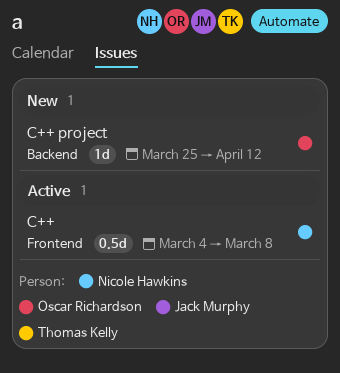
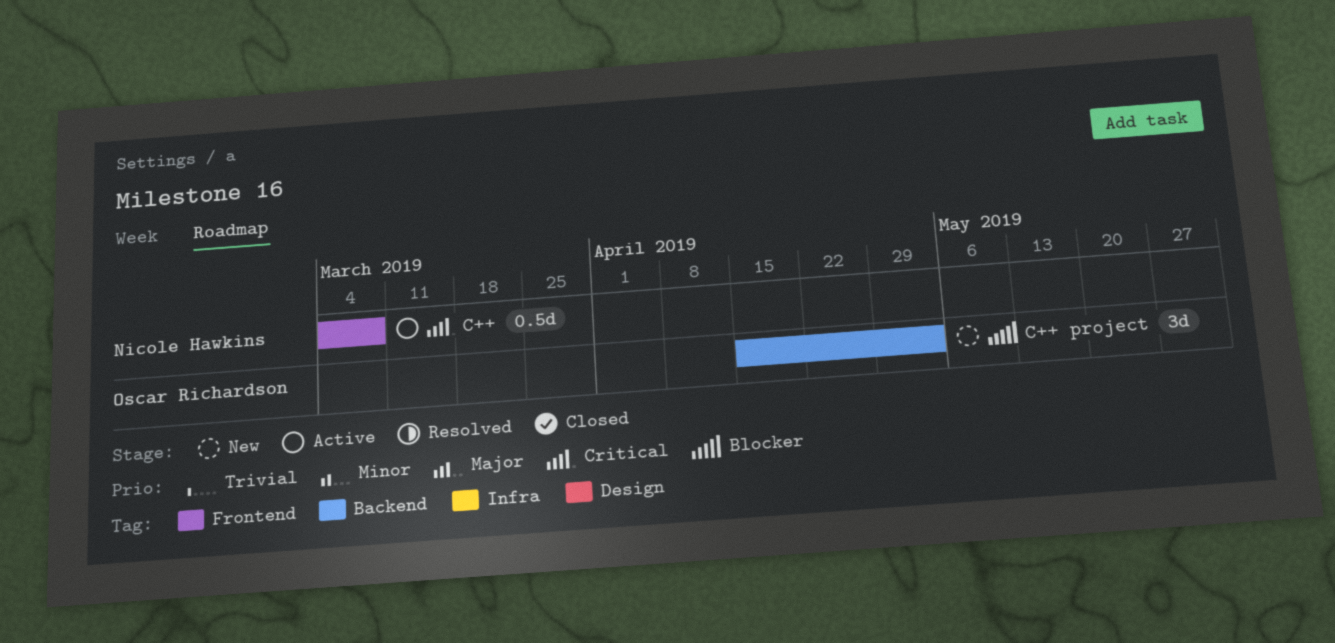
C++ project, estimate: 1d -> 3d
C++ project, start: Mar 25 -> Apr 15
C++ project, due: Apr 12 -> May 3

